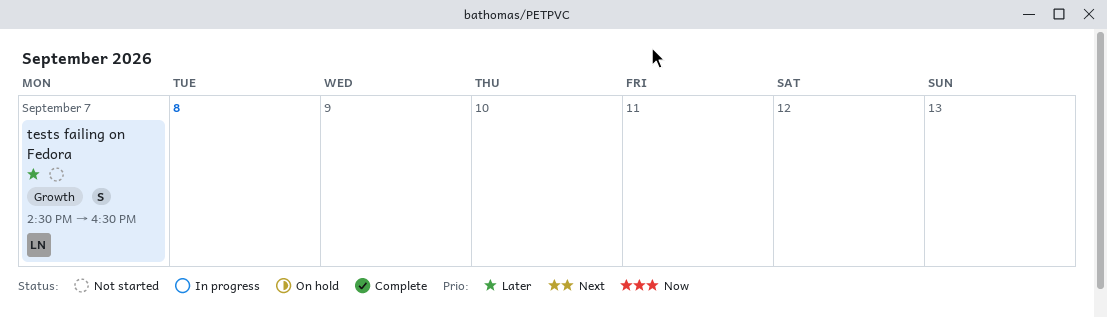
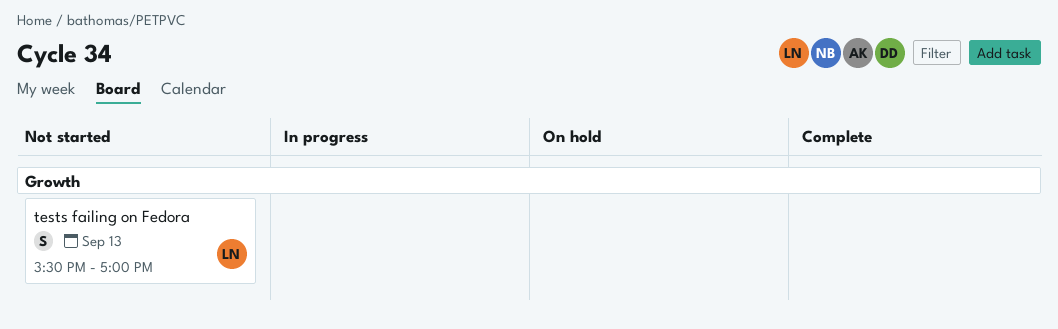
tests failing on Fedora, day: Sep 7 -> Sep 13
tests failing on Fedora, begins: 14:30 -> 15:30
tests failing on Fedora, ends: 16:30 -> 17:00

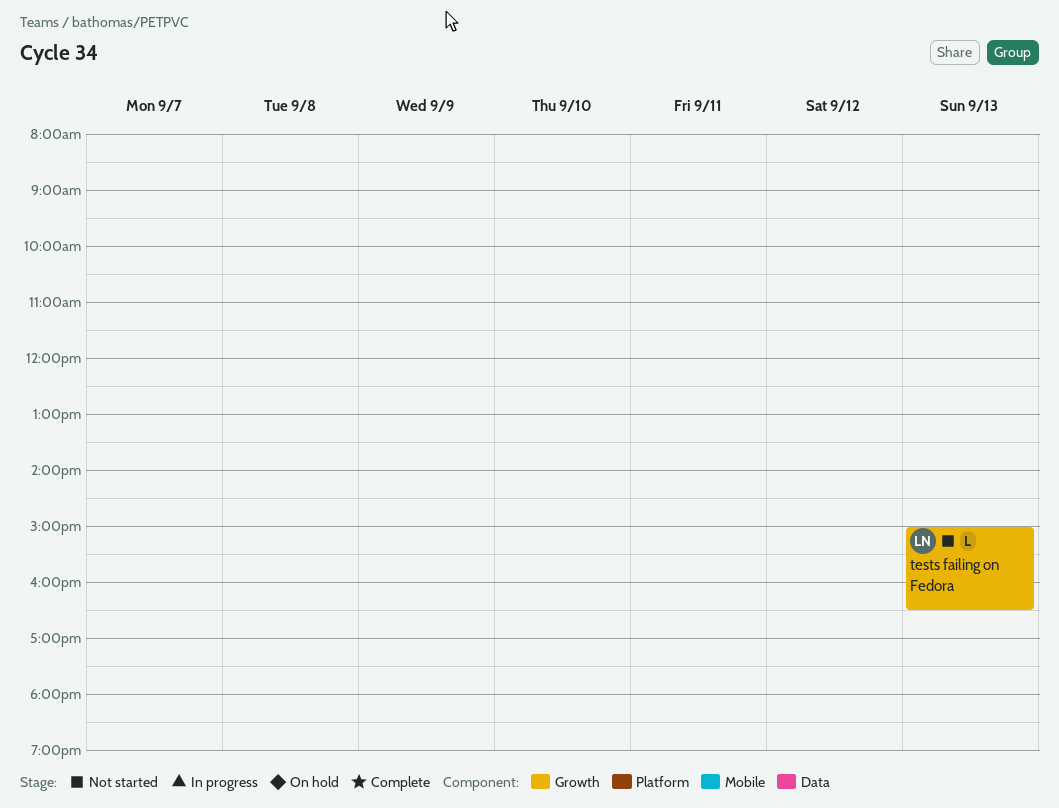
tests failing on Fedora, estimate: S -> L
tests failing on Fedora, begins: 15:30 -> 15:00
tests failing on Fedora, ends: 17:00 -> 16:30

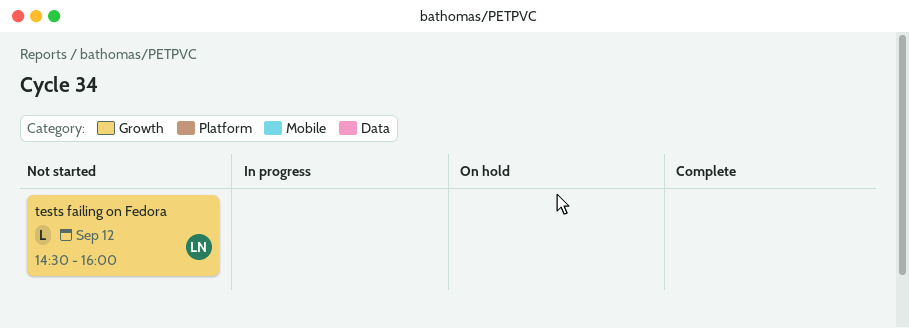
tests failing on Fedora, day: Sep 13 -> Sep 12
tests failing on Fedora, begins: 15:00 -> 14:30
tests failing on Fedora, ends: 16:30 -> 16:00

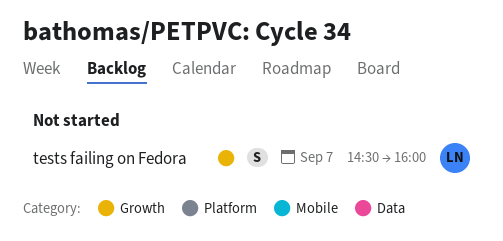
tests failing on Fedora, estimate: L -> S
tests failing on Fedora, day: Sep 12 -> Sep 7

